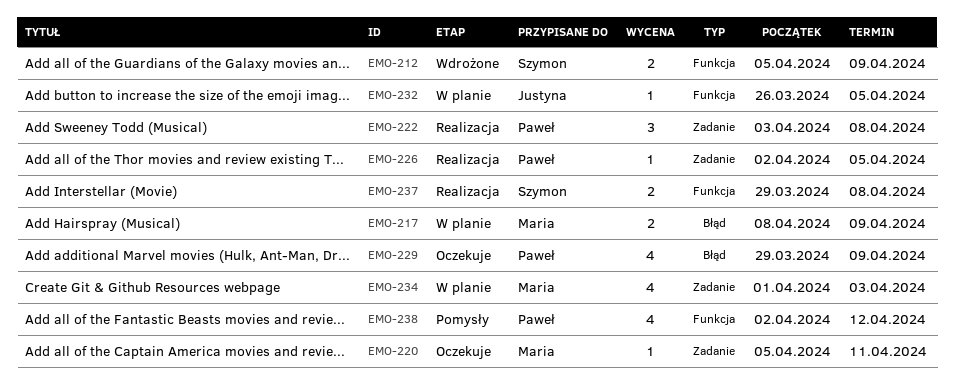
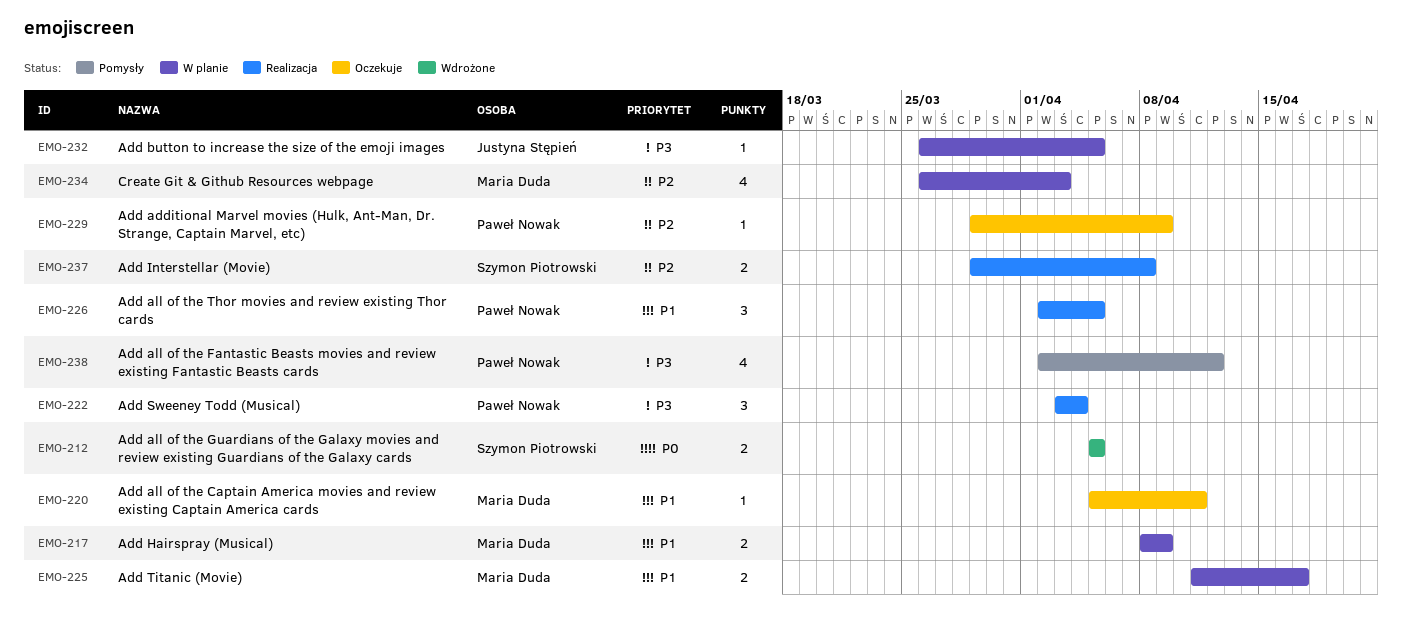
EMO-212, due: Apr 9 -> Apr 5
EMO-222, due: Apr 8 -> Apr 4
EMO-225: none -> present
EMO-226, estimate: 1 -> 3
EMO-229, estimate: 4 -> 1
EMO-234, start: Apr 1 -> Mar 26

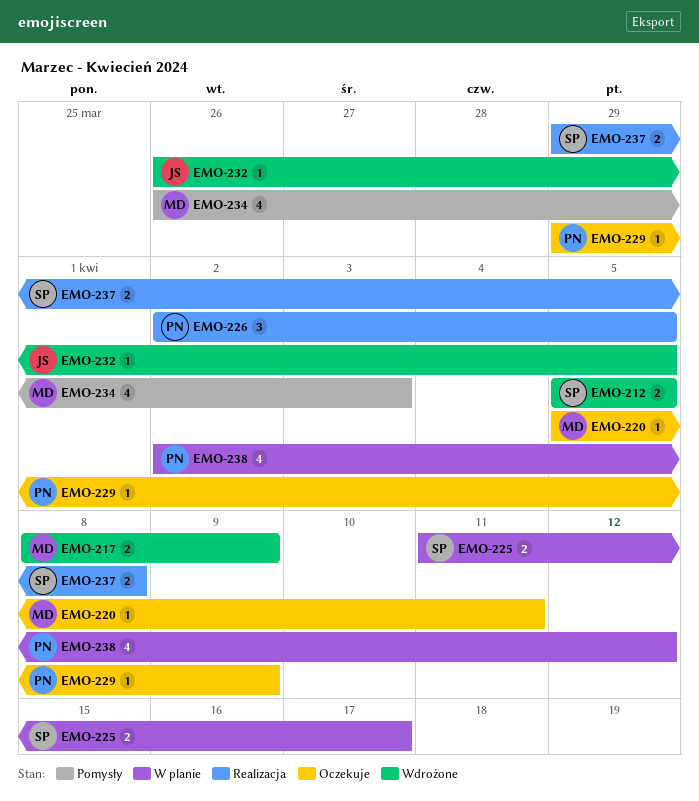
EMO-217, status: W planie -> Wdrożone
EMO-222: present -> none
EMO-225, owner: Maria Duda -> Szymon Piotrowski
EMO-232, status: W planie -> Wdrożone
EMO-234, status: W planie -> Pomysły
EMO-238, status: Pomysły -> W planie

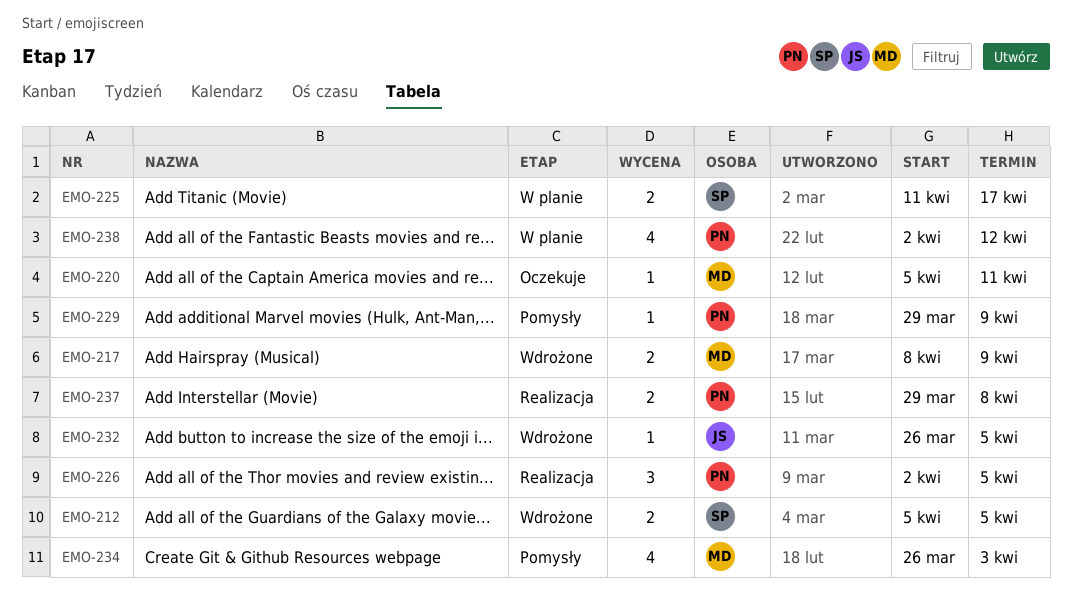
EMO-229, status: Oczekuje -> Pomysły
EMO-237, owner: SP -> PN

